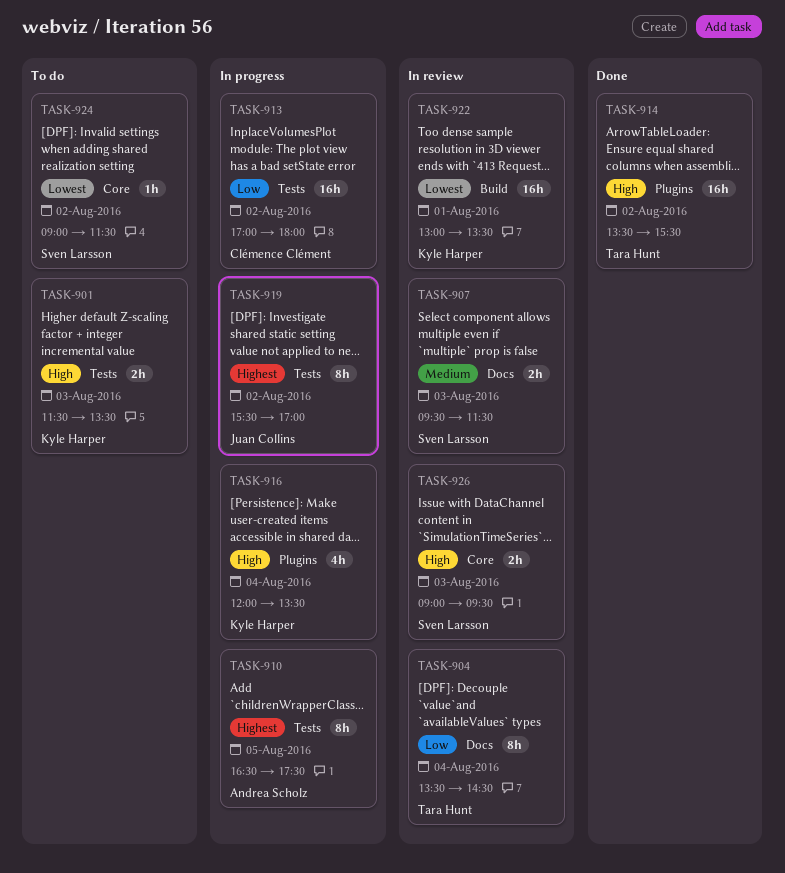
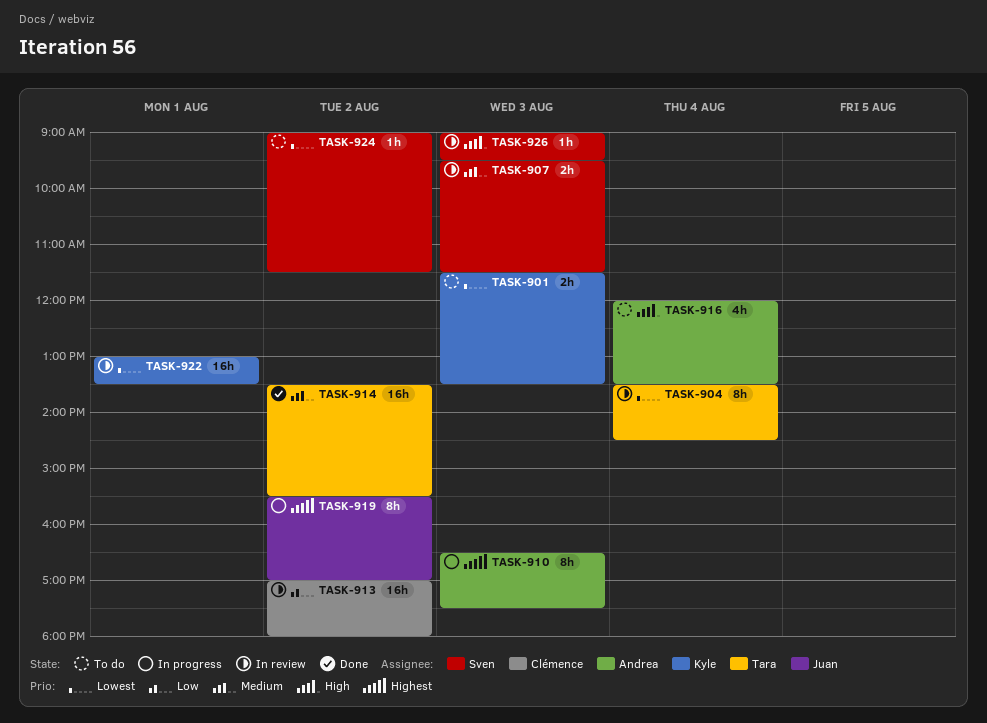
TASK-901, priority: High -> Lowest
TASK-904, priority: Low -> Lowest
TASK-910, day: Aug 5 -> Aug 3
TASK-913, status: In progress -> In review
TASK-914, priority: High -> Medium
TASK-916, status: In progress -> To do
TASK-916, owner: Kyle Harper -> Andrea Scholz
TASK-926, estimate: 2h -> 1h

